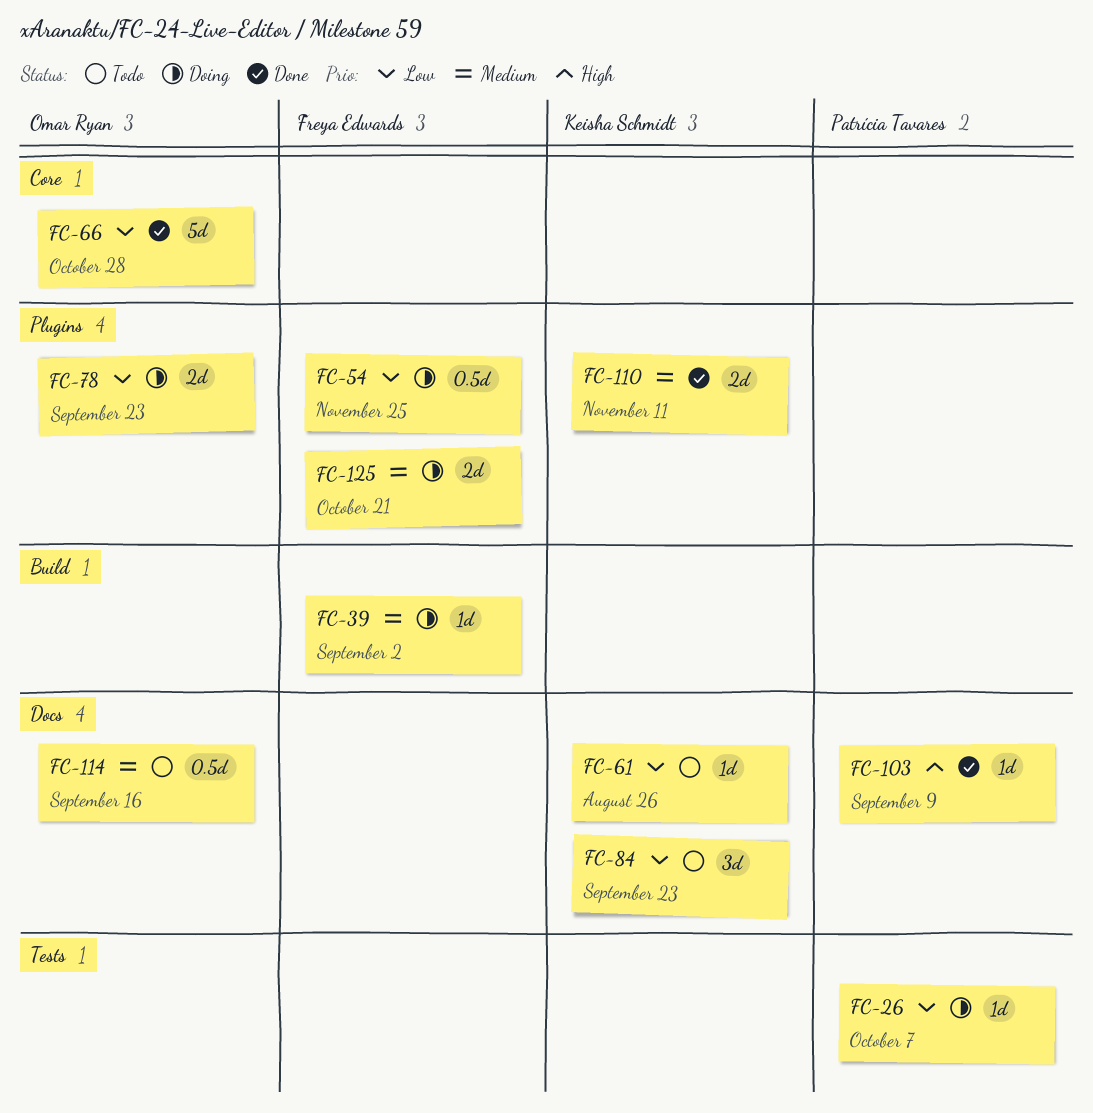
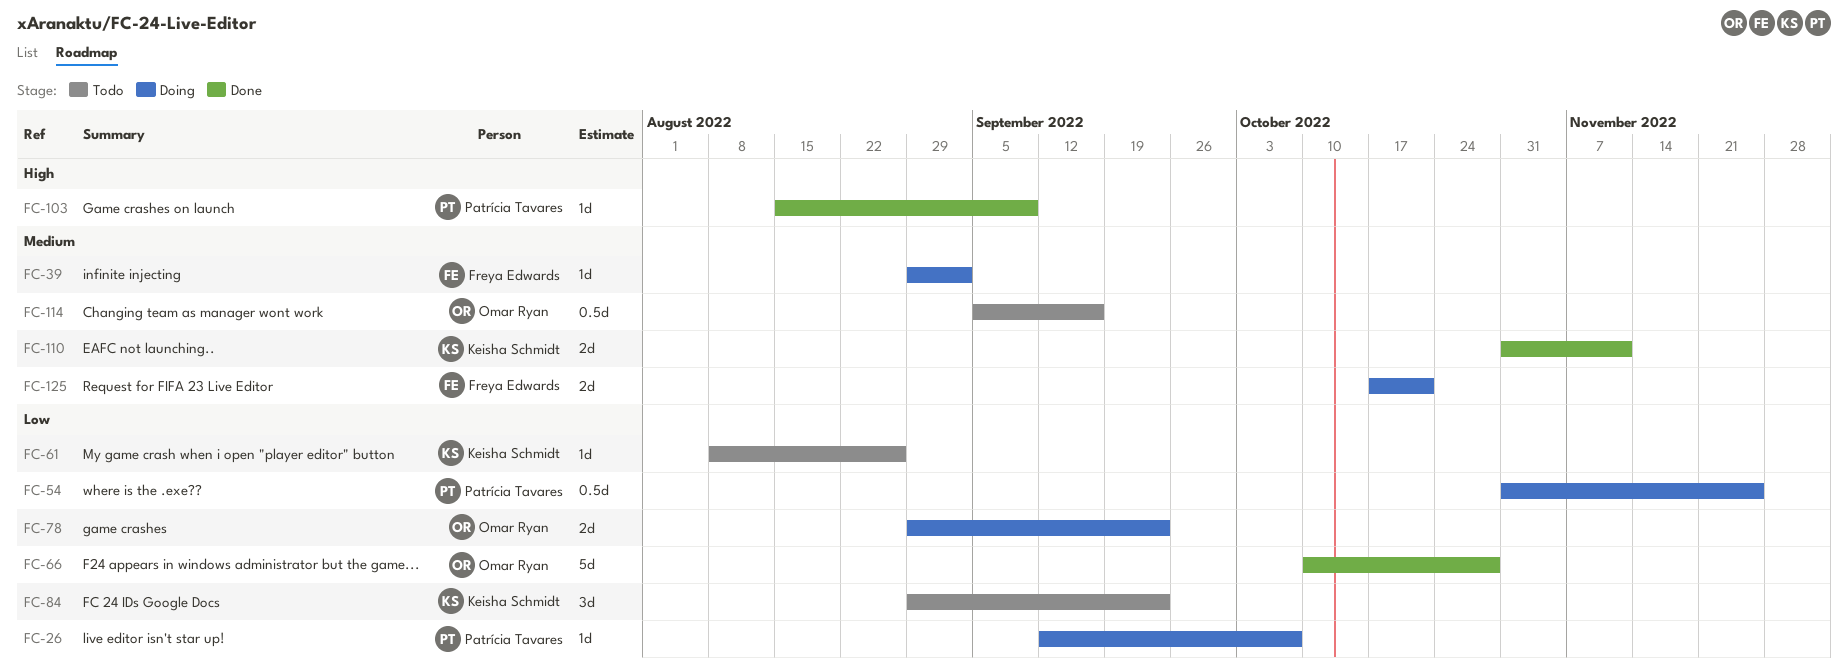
FC-54, owner: Freya Edwards -> Patrícia Tavares

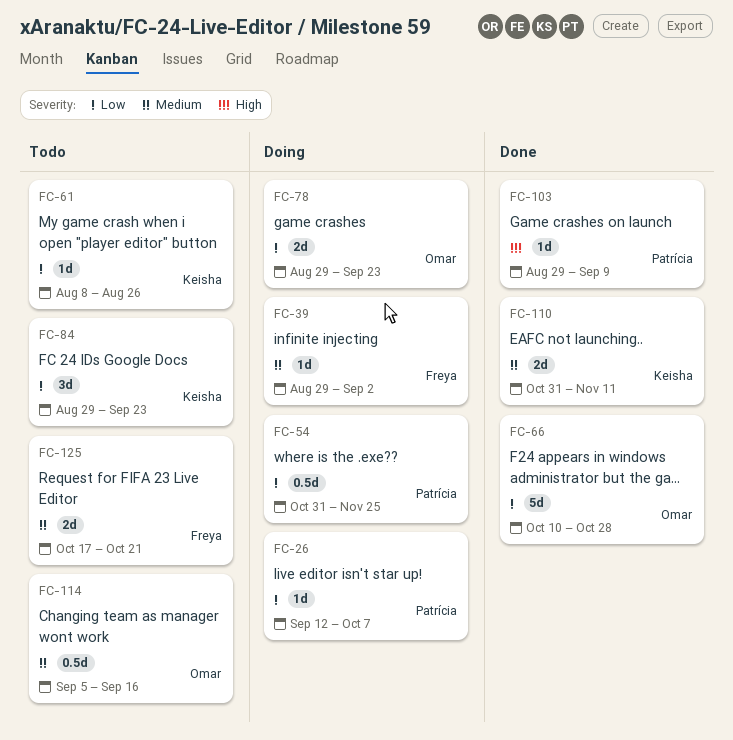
FC-103, start: Aug 15 -> Aug 29
FC-125, status: Doing -> Todo

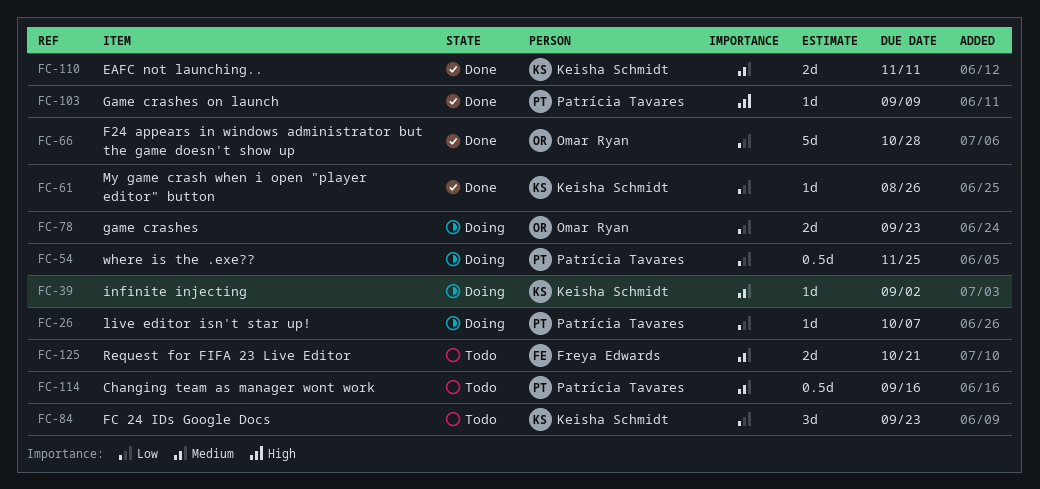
FC-39, owner: Freya Edwards -> Keisha Schmidt
FC-61, status: Todo -> Done
FC-114, owner: Omar Ryan -> Patrícia Tavares

